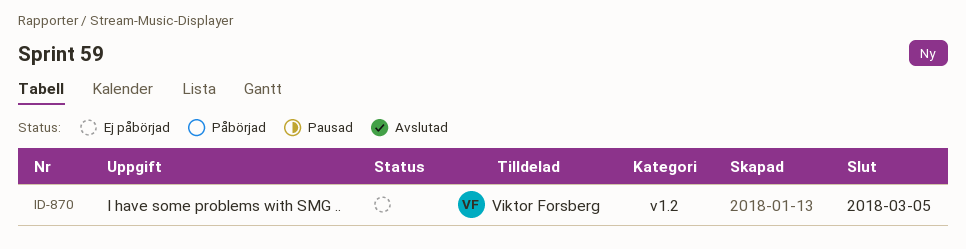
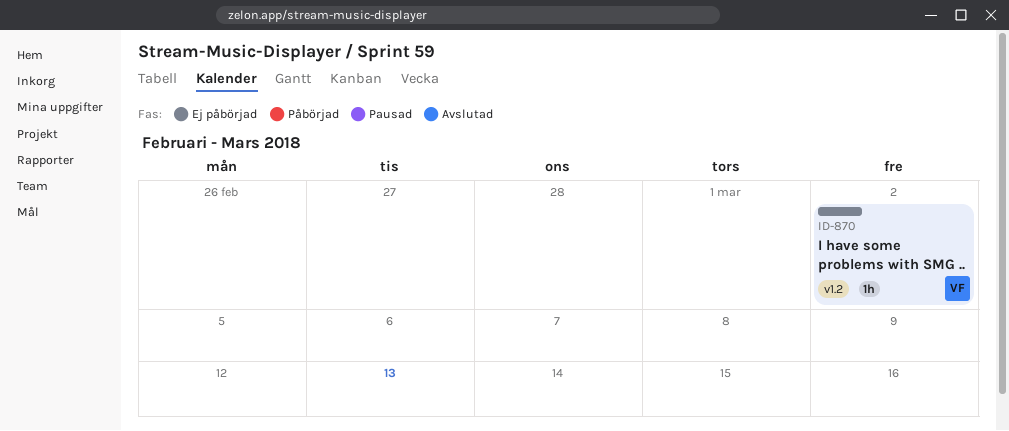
ID-870, due: Mar 5 -> Mar 2

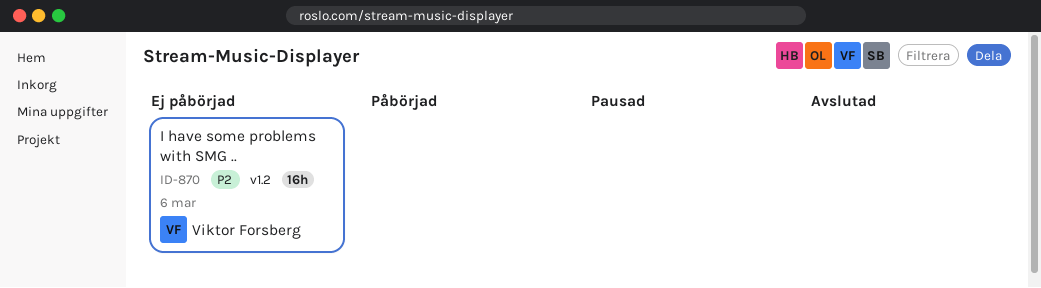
ID-870, estimate: 1h -> 16h
ID-870, due: Mar 2 -> Mar 6

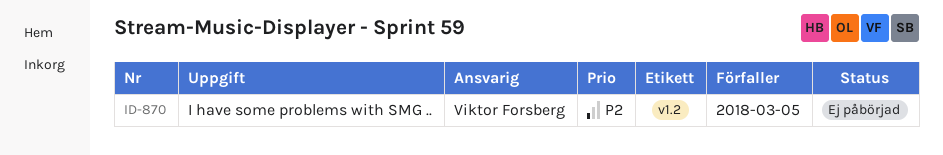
ID-870, due: Mar 6 -> Mar 5

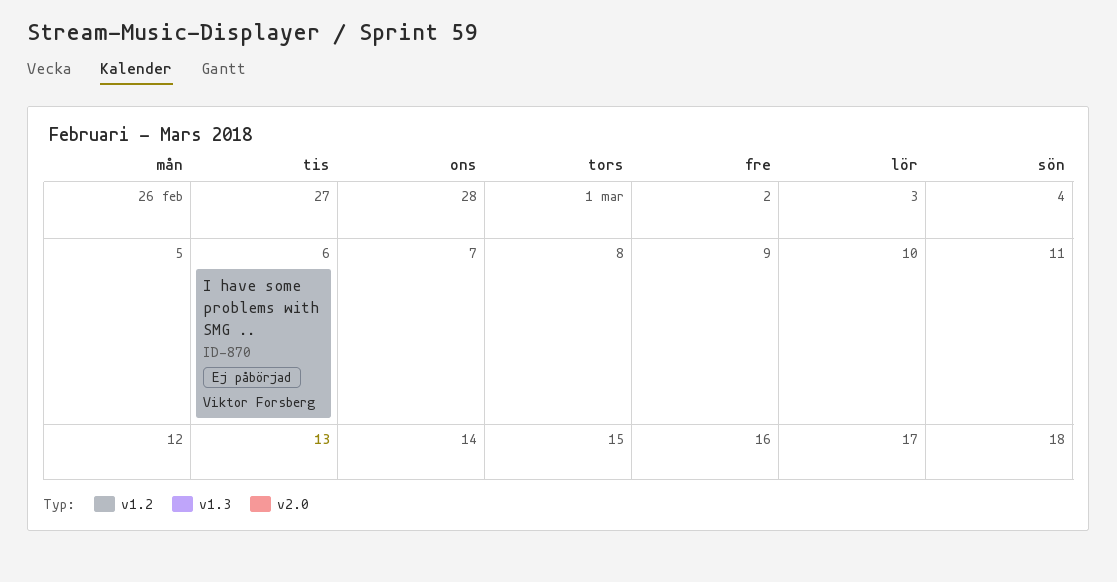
ID-870, due: Mar 5 -> Mar 6

